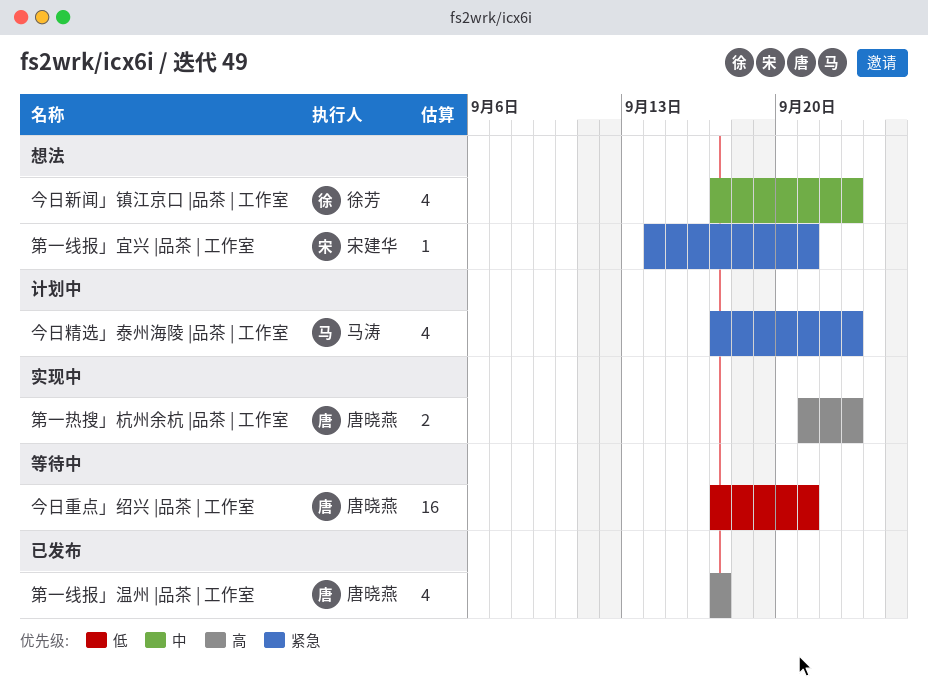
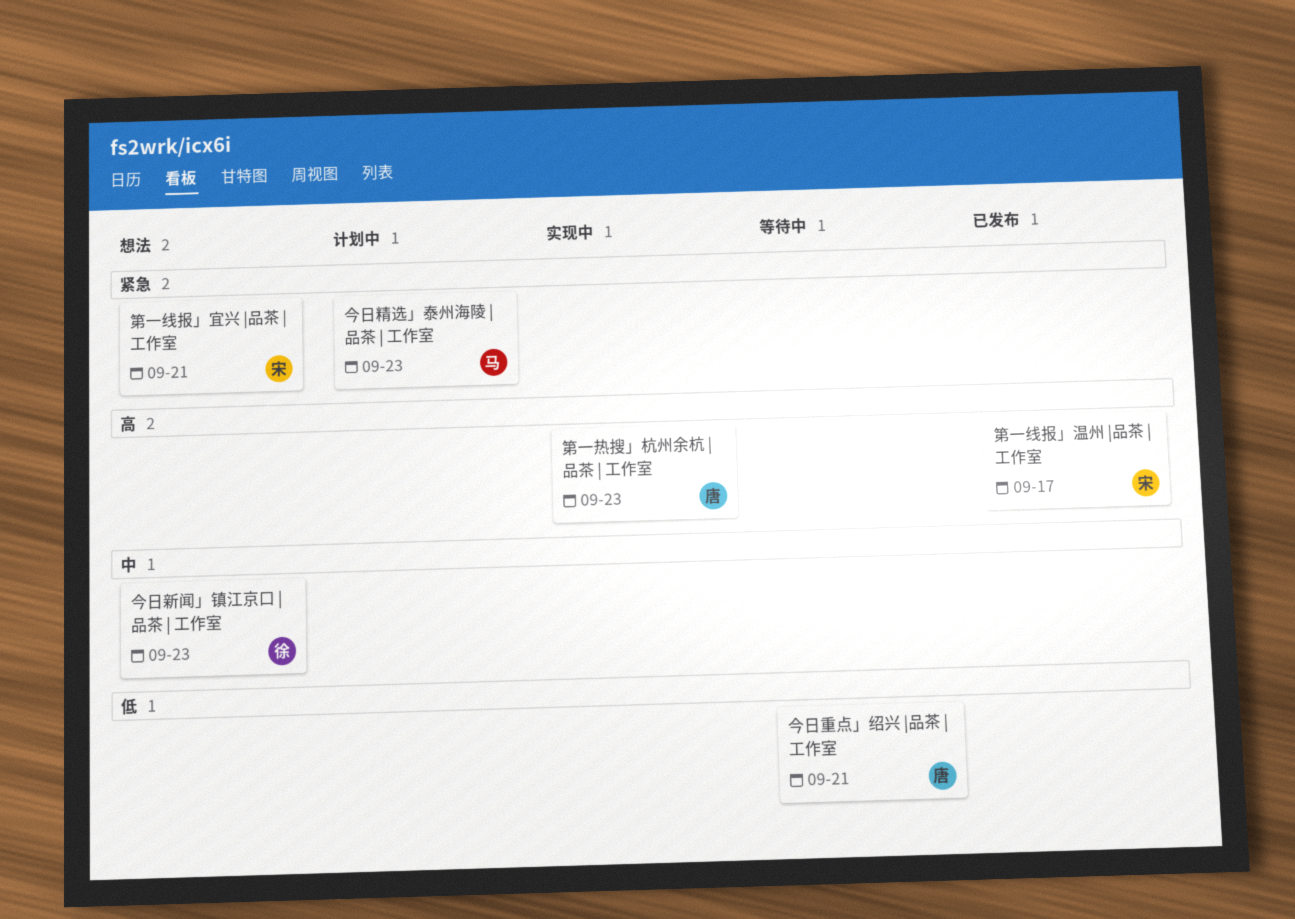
第一线报」温州 |品茶 | 工作室, owner: 唐晓燕 -> 宋建华

